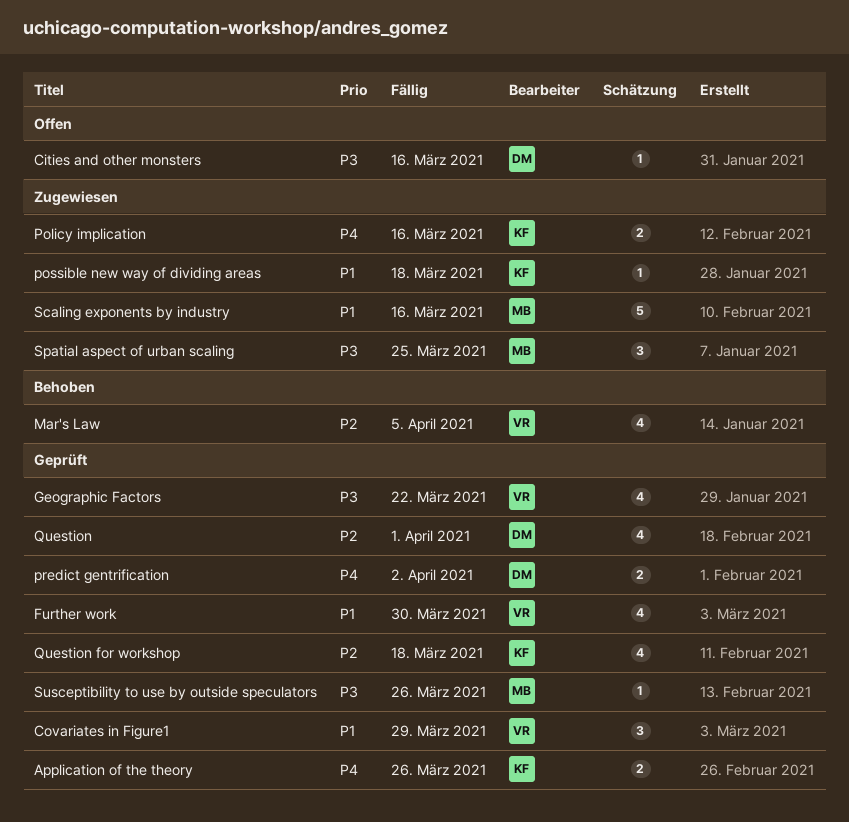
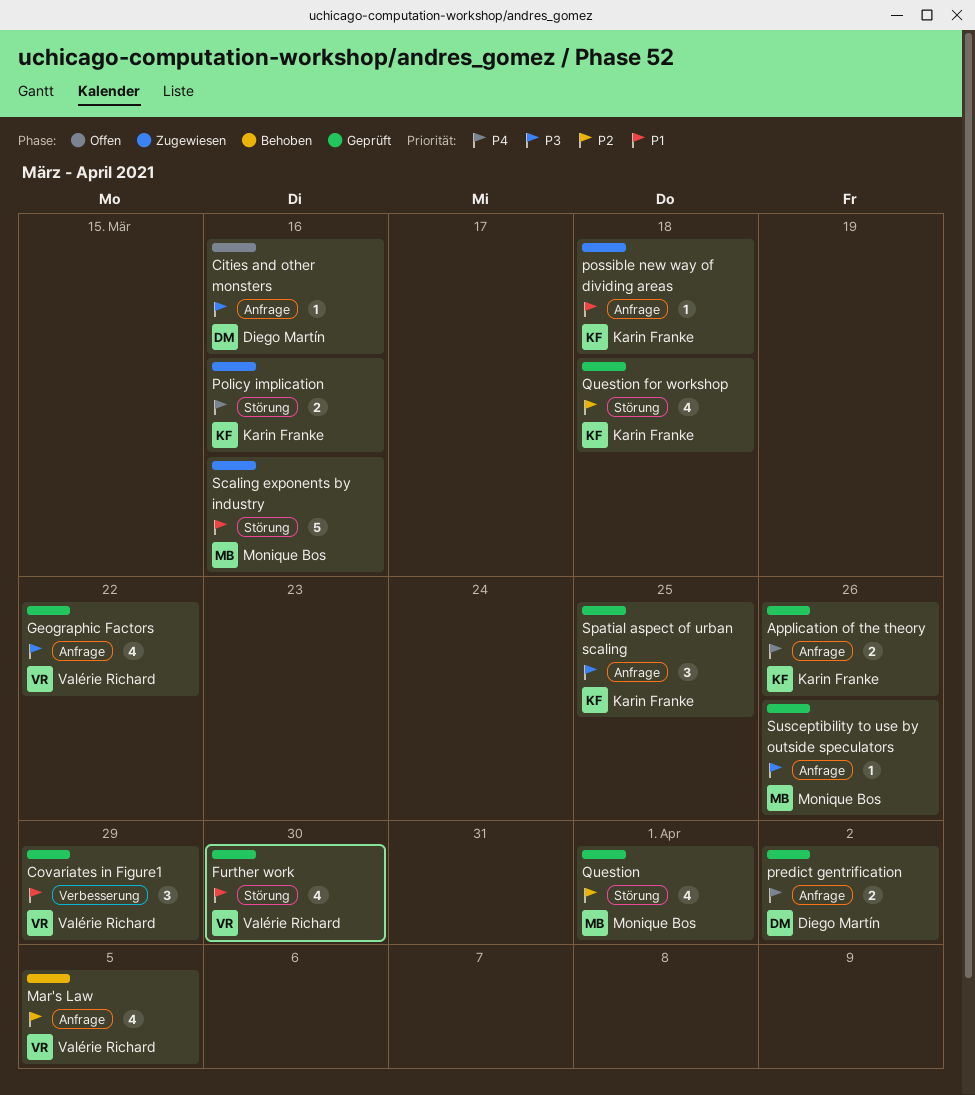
Question, owner: Diego Martín -> Monique Bos
Spatial aspect of urban scaling, status: Zugewiesen -> Geprüft
Spatial aspect of urban scaling, owner: Monique Bos -> Karin Franke

